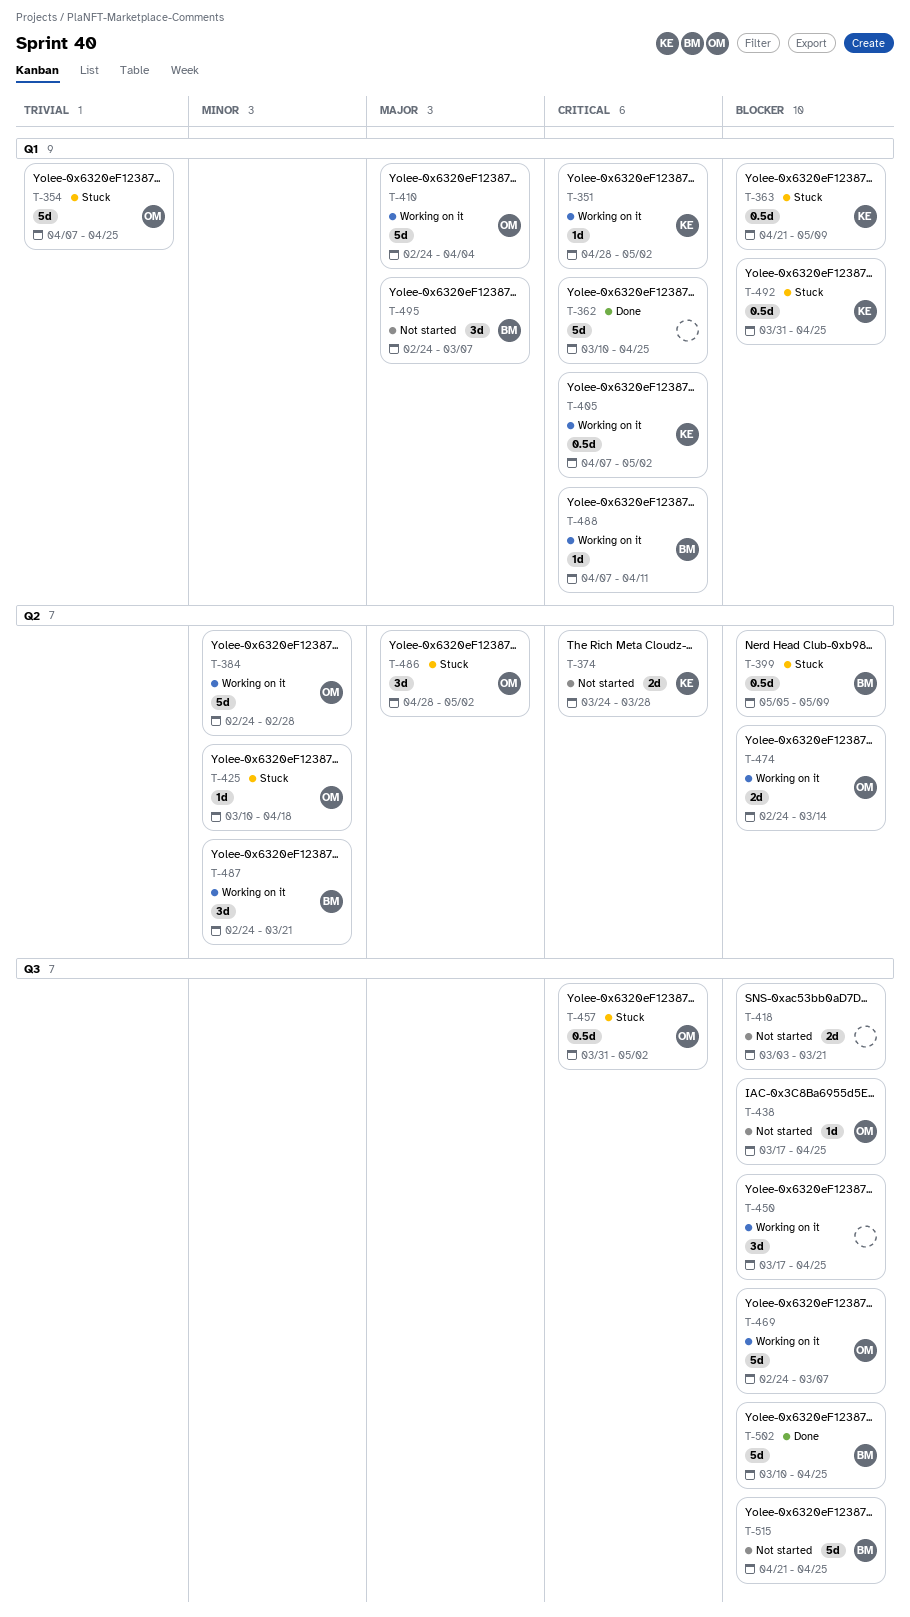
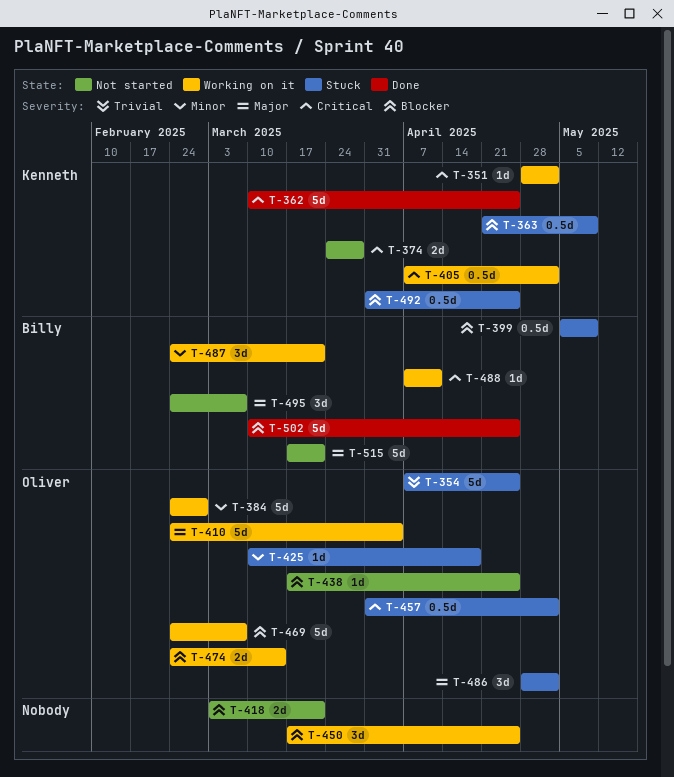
T-362, owner: none -> Kenneth
T-515, priority: Blocker -> Major
T-515, start: Apr 21 -> Mar 17
T-515, due: Apr 25 -> Mar 21

